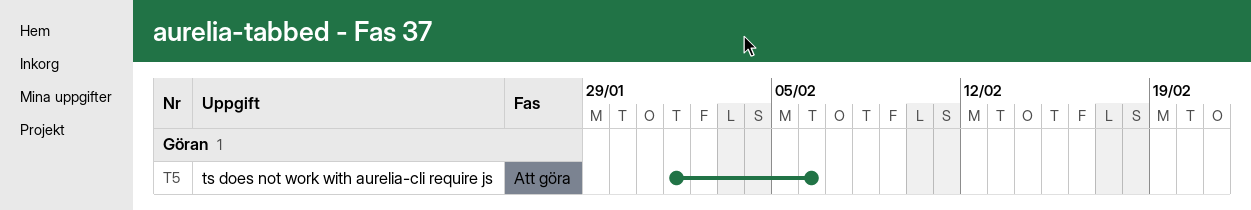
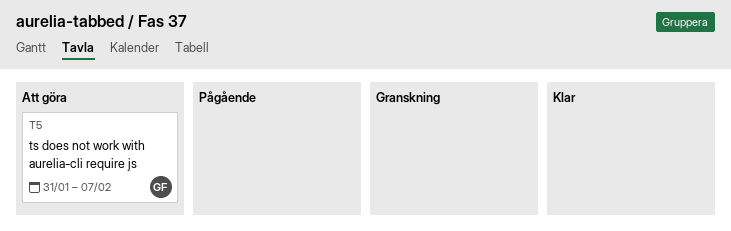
T5, start: Feb 1 -> Jan 31
T5, due: Feb 6 -> Feb 7

